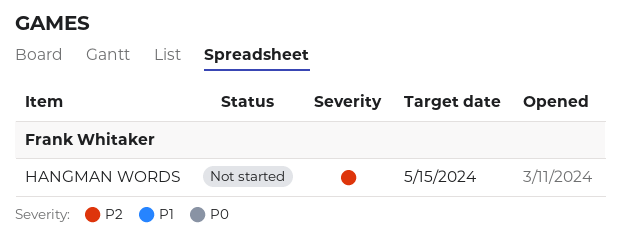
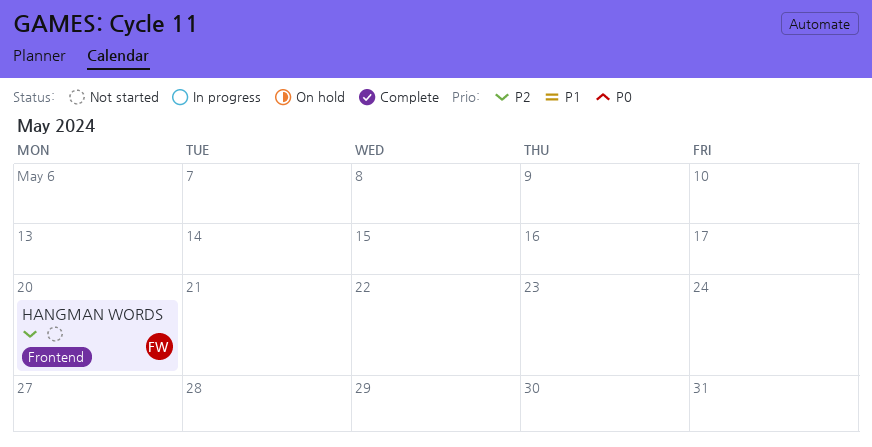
HANGMAN WORDS, due: May 15 -> May 20

